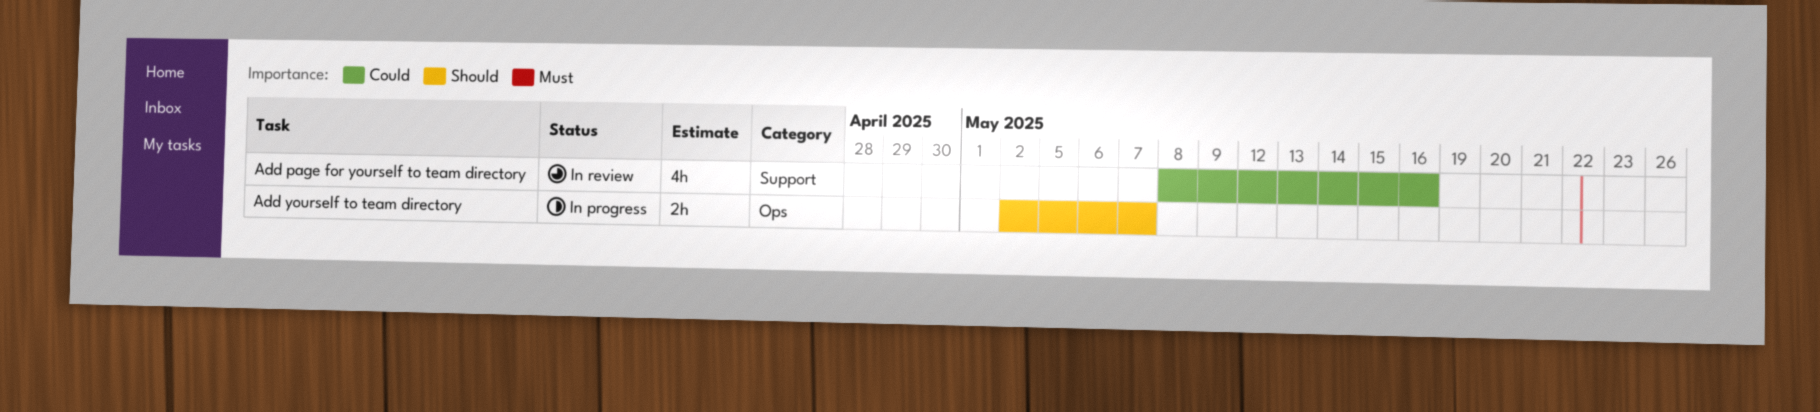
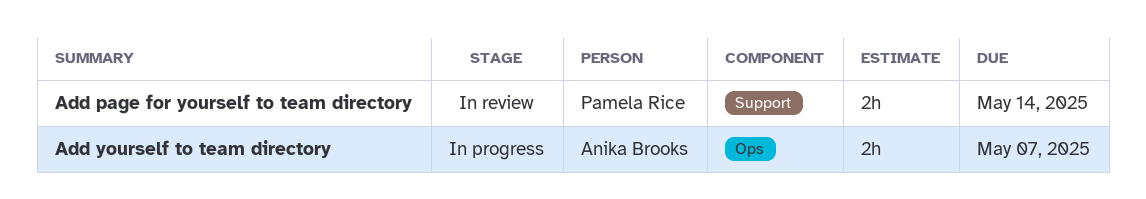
Add page for yourself to team directory, estimate: 4h -> 2h
Add page for yourself to team directory, due: May 16 -> May 14

